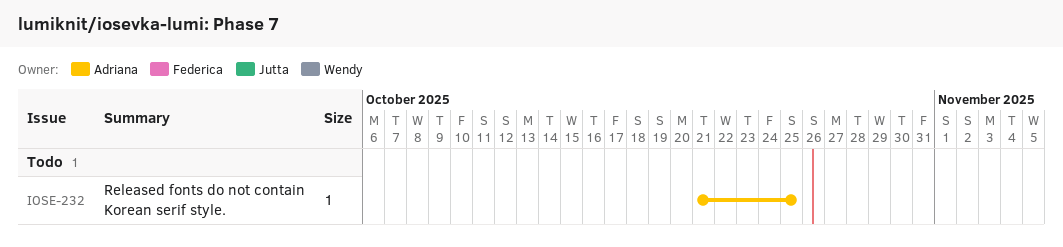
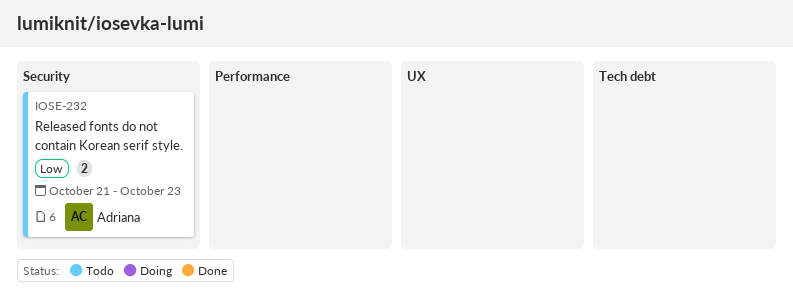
IOSE-232, estimate: 1 -> 2
IOSE-232, due: Oct 25 -> Oct 23

